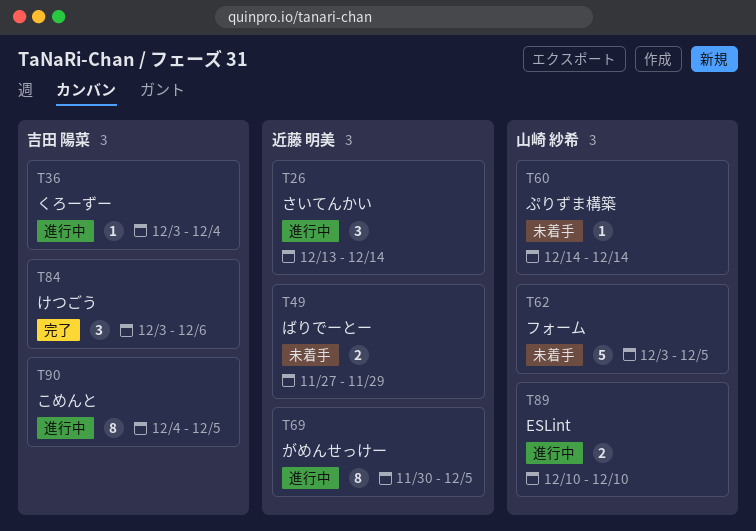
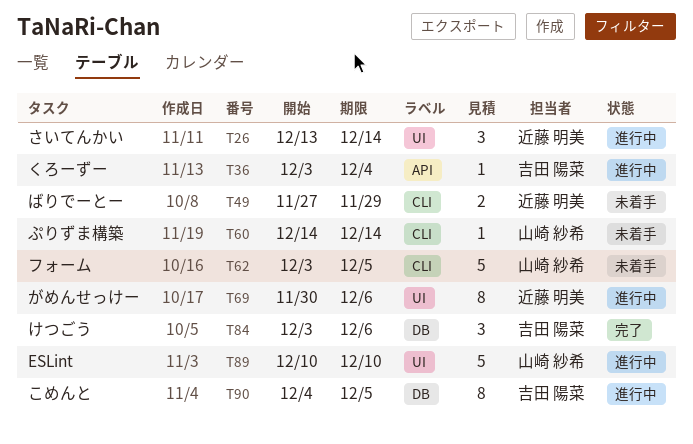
T69, due: Dec 5 -> Dec 6
T89, estimate: 2 -> 5

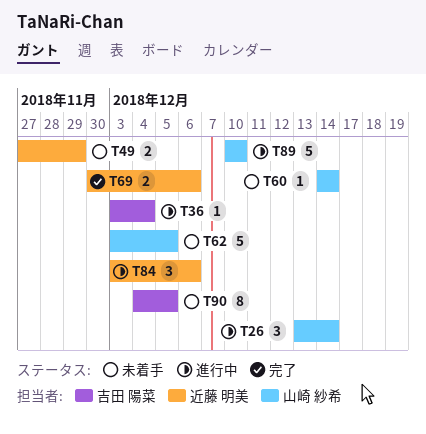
T26, owner: 近藤 明美 -> 山崎 紗希
T69, status: 進行中 -> 完了
T69, estimate: 8 -> 2
T84, status: 完了 -> 進行中
T84, owner: 吉田 陽菜 -> 近藤 明美
T90, status: 進行中 -> 未着手

